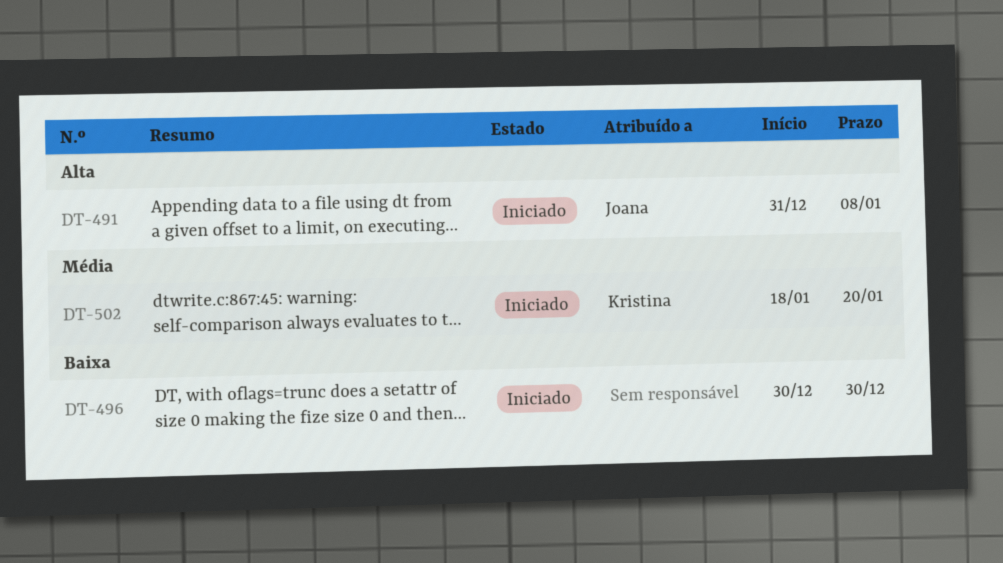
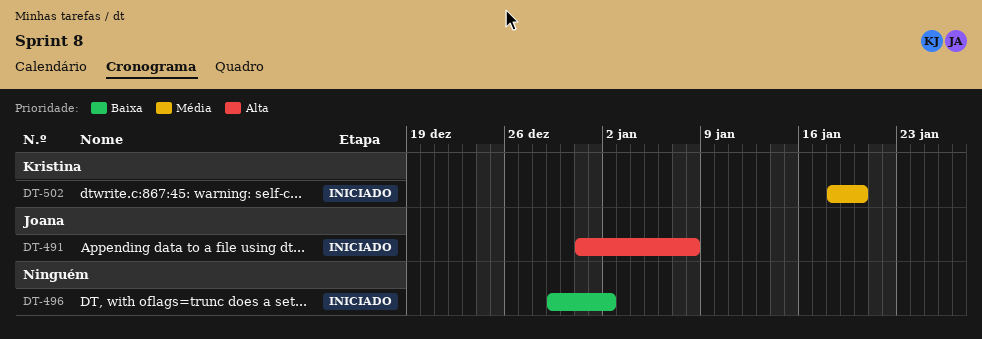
DT-496, start: Dec 30 -> Dec 29
DT-496, due: Dec 30 -> Jan 2

